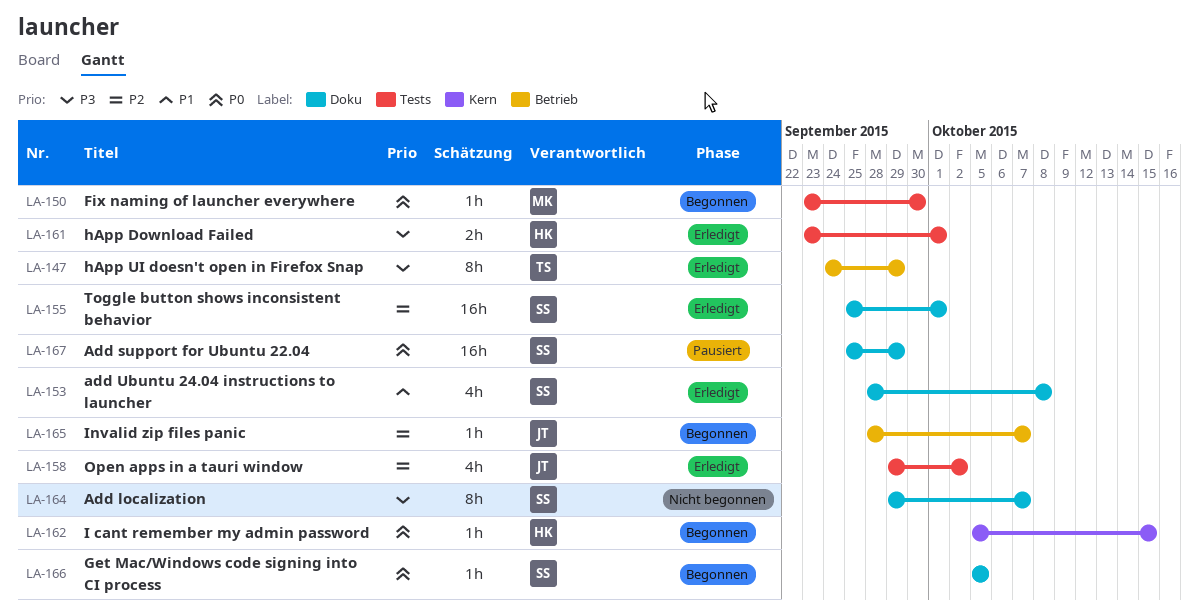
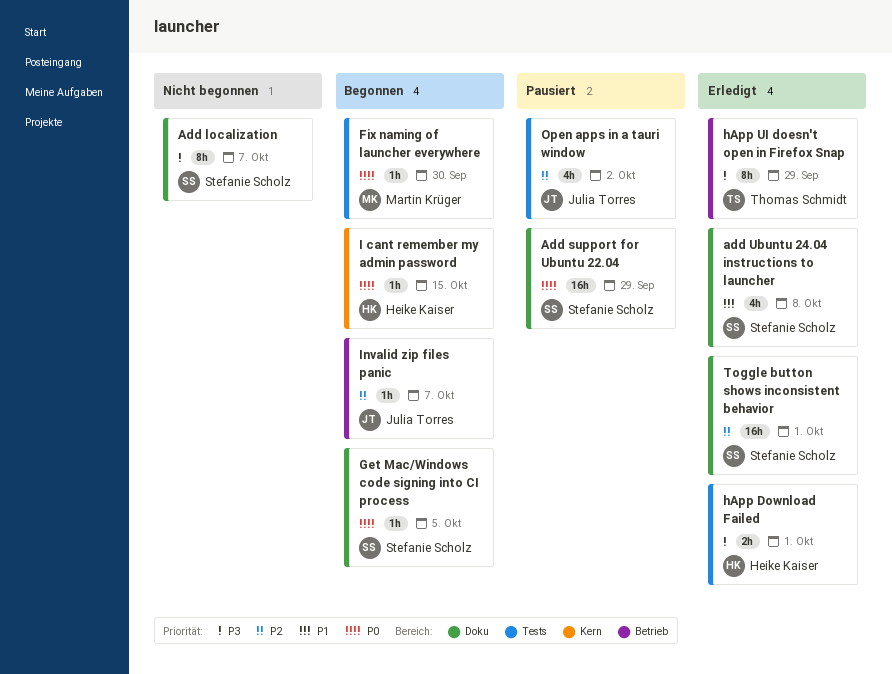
Open apps in a tauri window, status: Erledigt -> Pausiert

